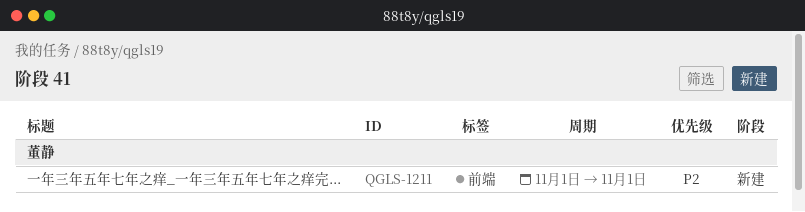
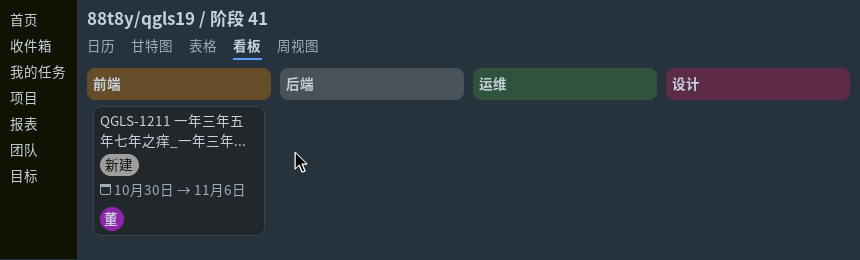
QGLS-1211, start: Nov 1 -> Oct 30
QGLS-1211, due: Nov 1 -> Nov 6

